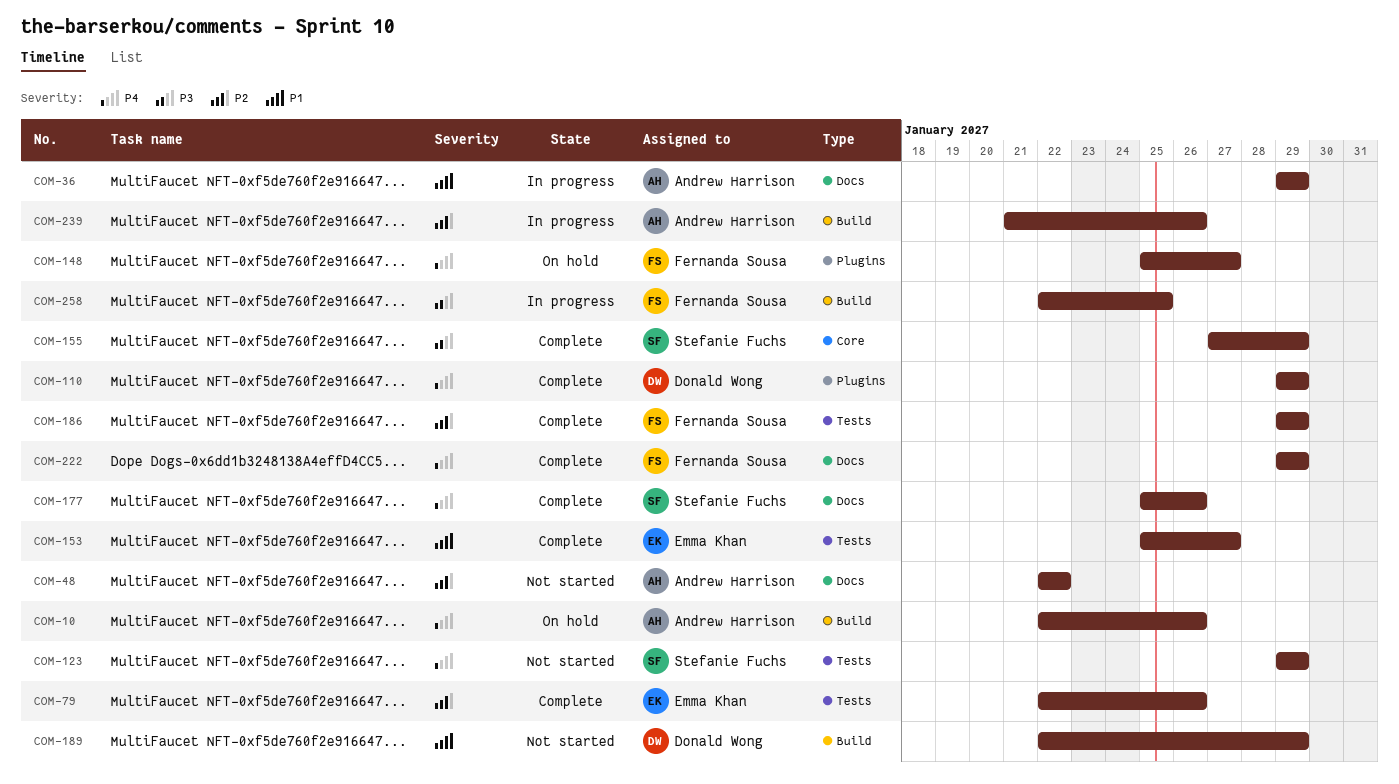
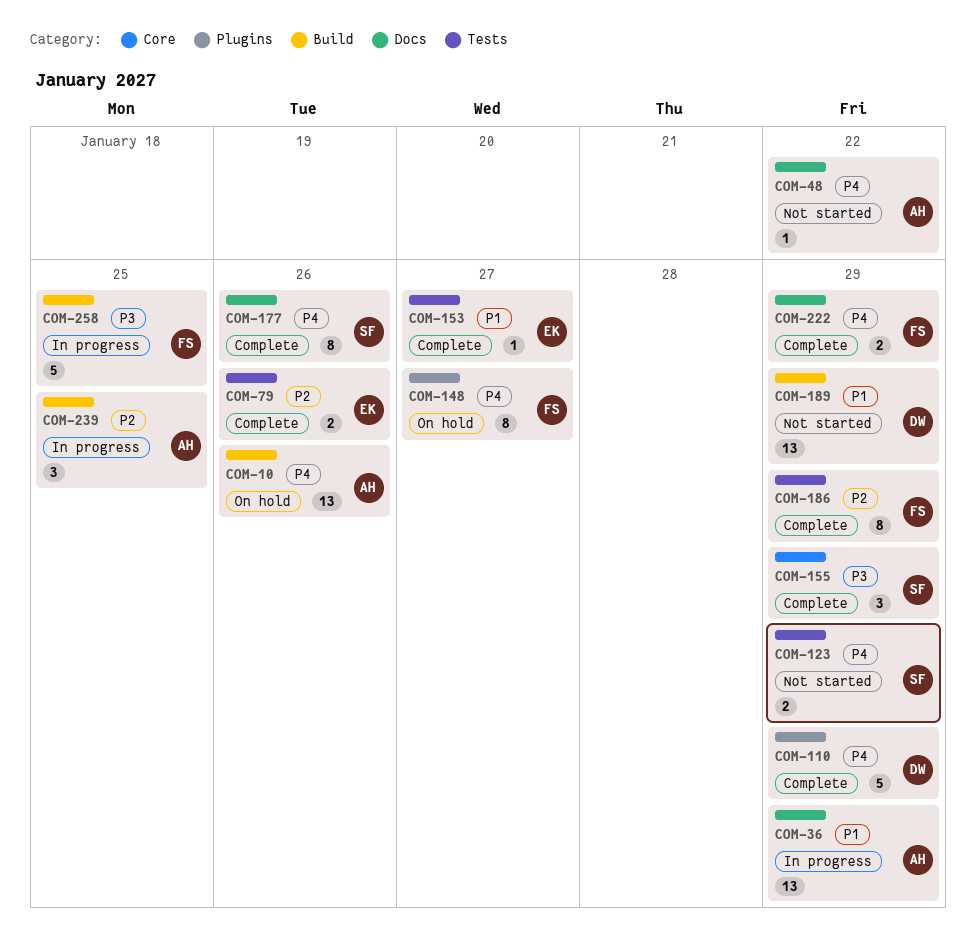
COM-48, priority: P2 -> P4
COM-239, due: Jan 26 -> Jan 25

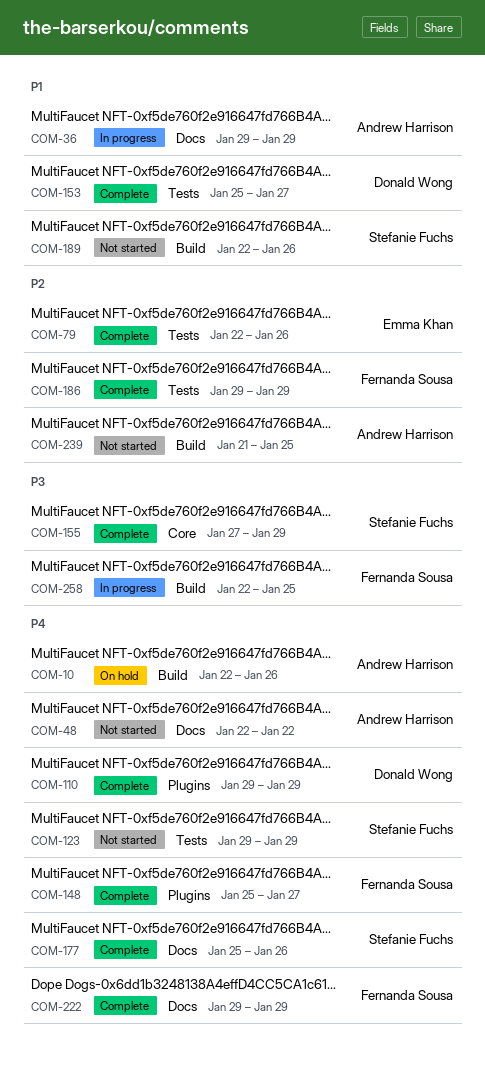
COM-148, status: On hold -> Complete
COM-153, owner: Emma Khan -> Donald Wong
COM-189, owner: Donald Wong -> Stefanie Fuchs
COM-189, due: Jan 29 -> Jan 26
COM-239, status: In progress -> Not started

